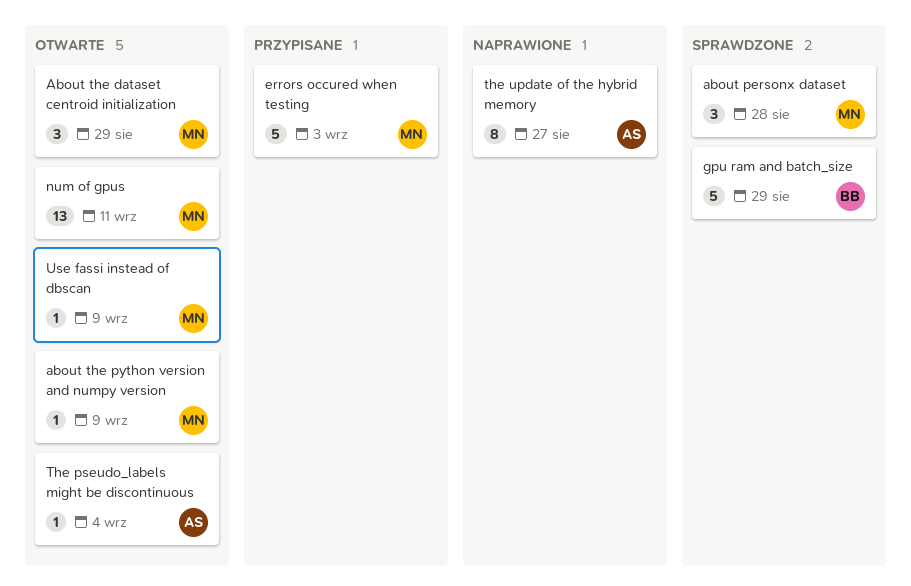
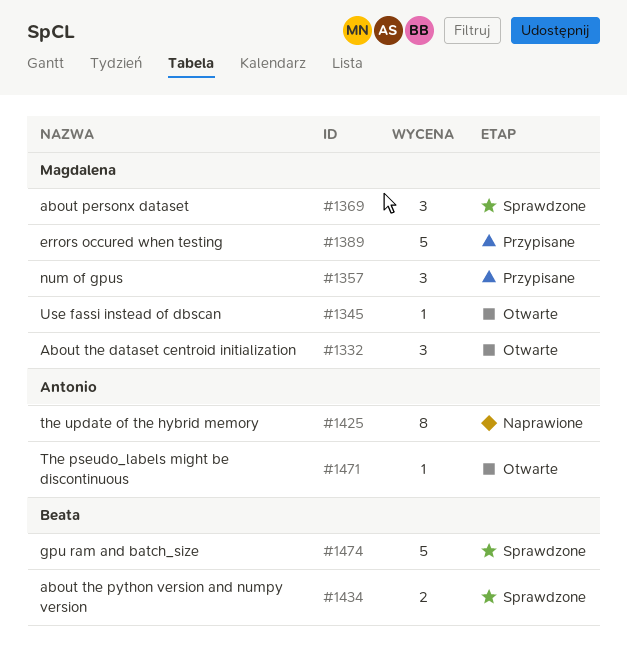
about the python version and numpy version, status: Otwarte -> Sprawdzone
about the python version and numpy version, owner: Magdalena -> Beata
about the python version and numpy version, estimate: 1 -> 2
num of gpus, status: Otwarte -> Przypisane
num of gpus, estimate: 13 -> 3

